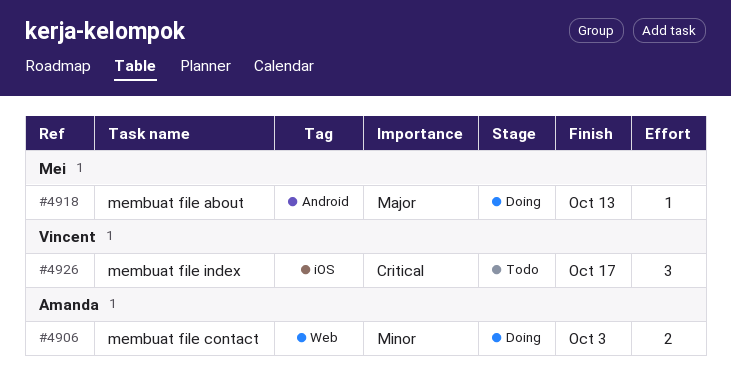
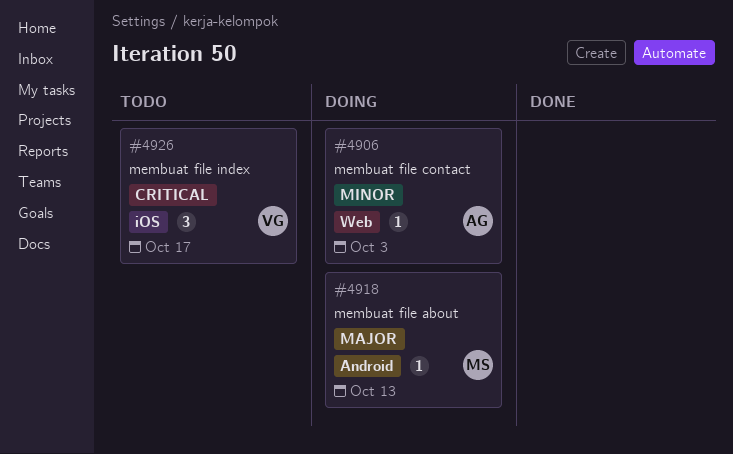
#4906, estimate: 2 -> 1

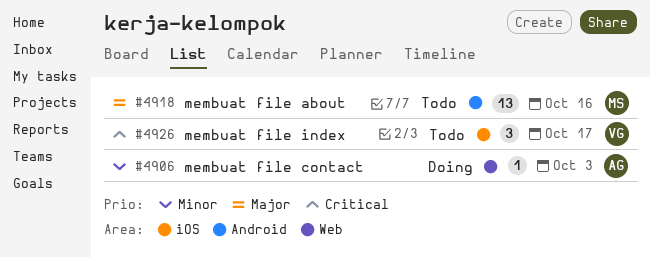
#4918, status: Doing -> Todo
#4918, estimate: 1 -> 13
#4918, due: Oct 13 -> Oct 16

